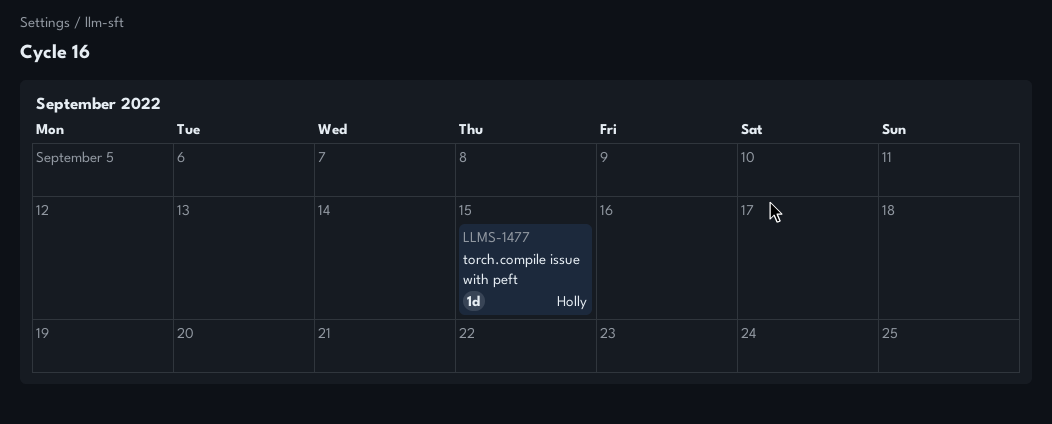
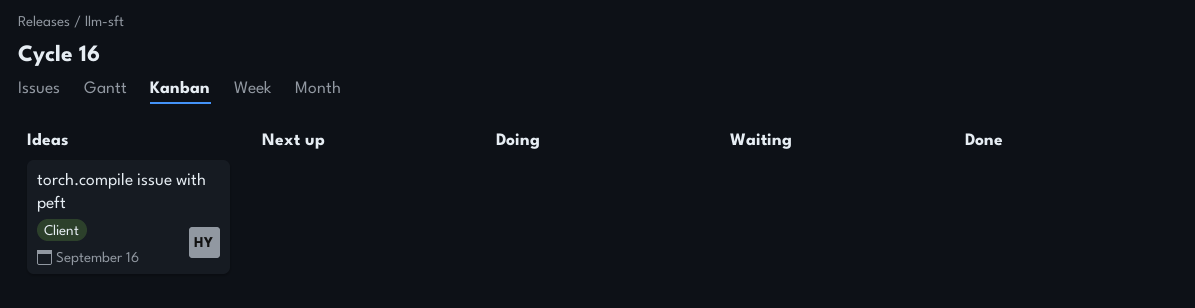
torch.compile issue with peft, due: Sep 15 -> Sep 16

